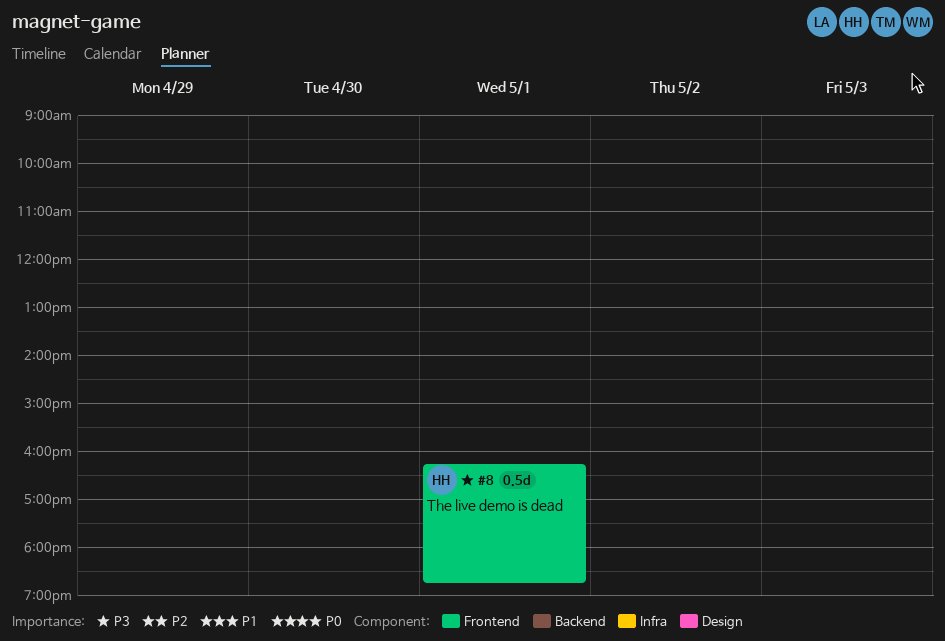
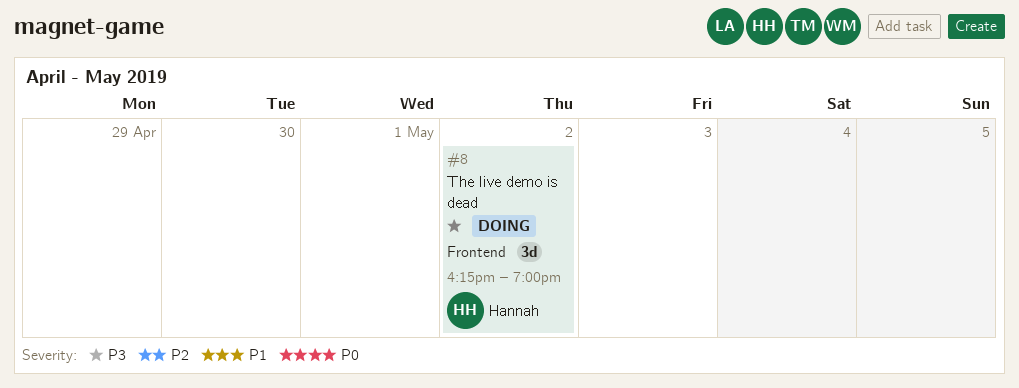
#8, estimate: 0.5d -> 3d
#8, day: May 1 -> May 2
#8, ends: 18:45 -> 19:00

